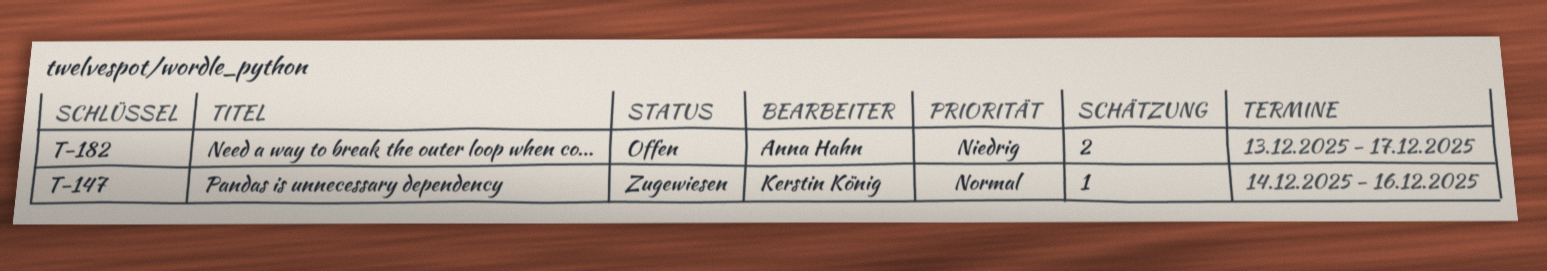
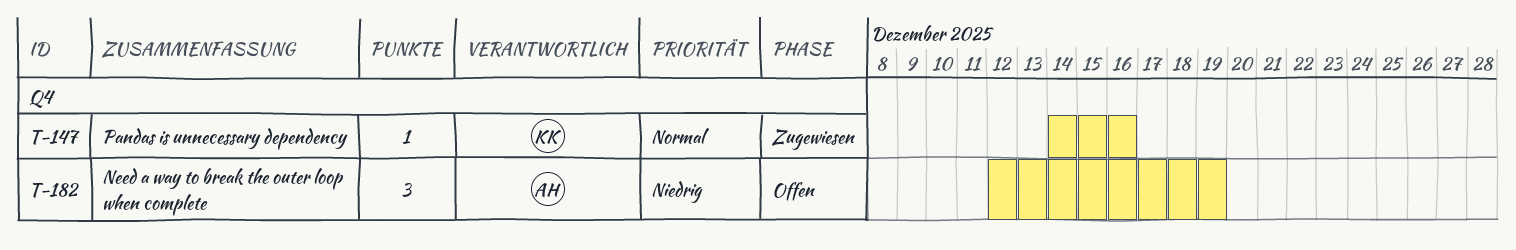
T-182, estimate: 2 -> 3
T-182, start: Dec 13 -> Dec 12
T-182, due: Dec 17 -> Dec 19

